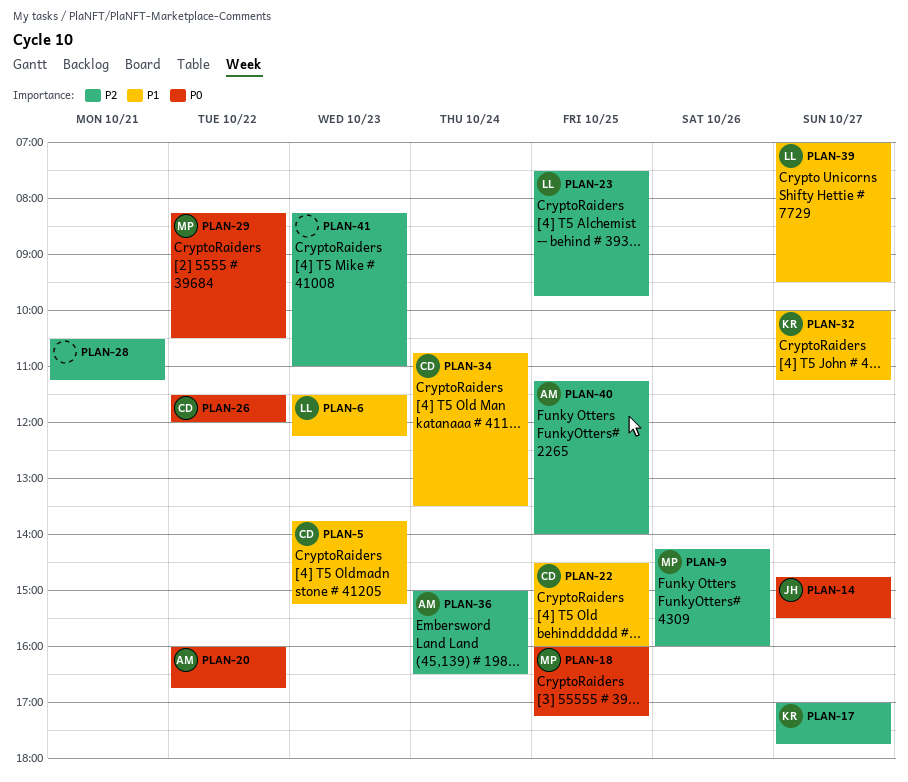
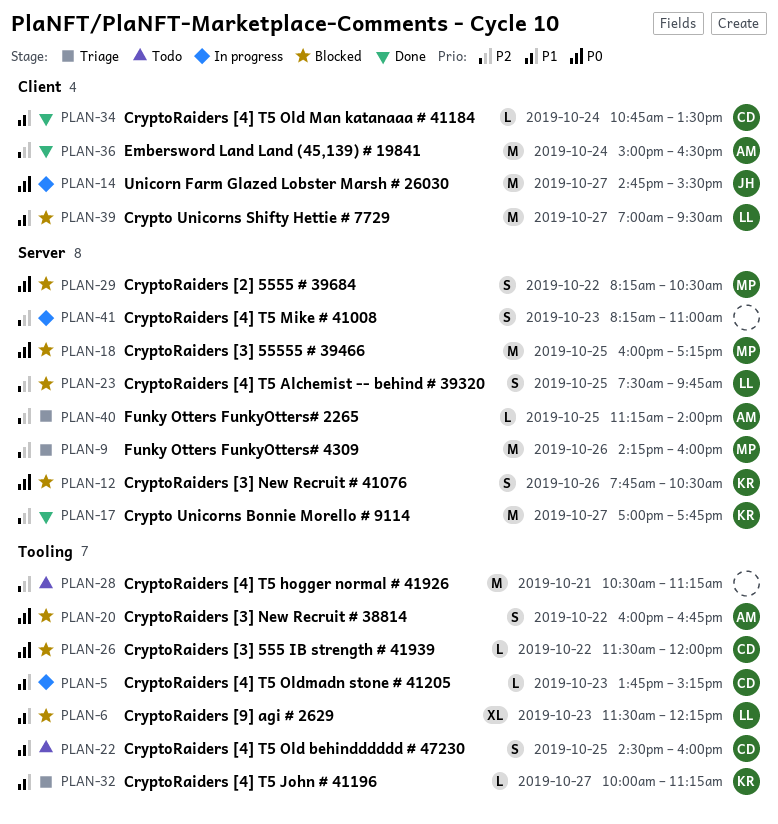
PLAN-12: none -> present

